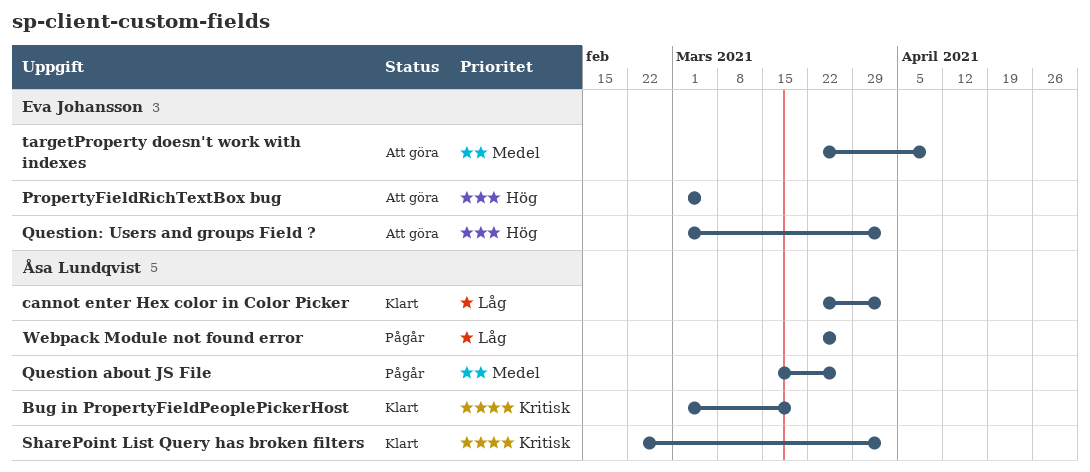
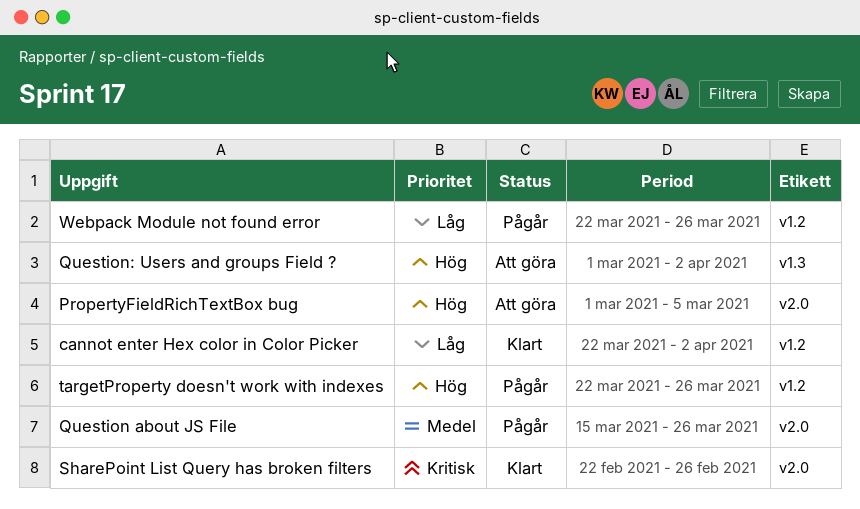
Bug in PropertyFieldPeoplePickerHost: present -> none
SharePoint List Query has broken filters, due: Apr 2 -> Feb 26
targetProperty doesn't work with indexes, status: Att göra -> Pågår
targetProperty doesn't work with indexes, priority: Medel -> Hög
targetProperty doesn't work with indexes, due: Apr 9 -> Mar 26

